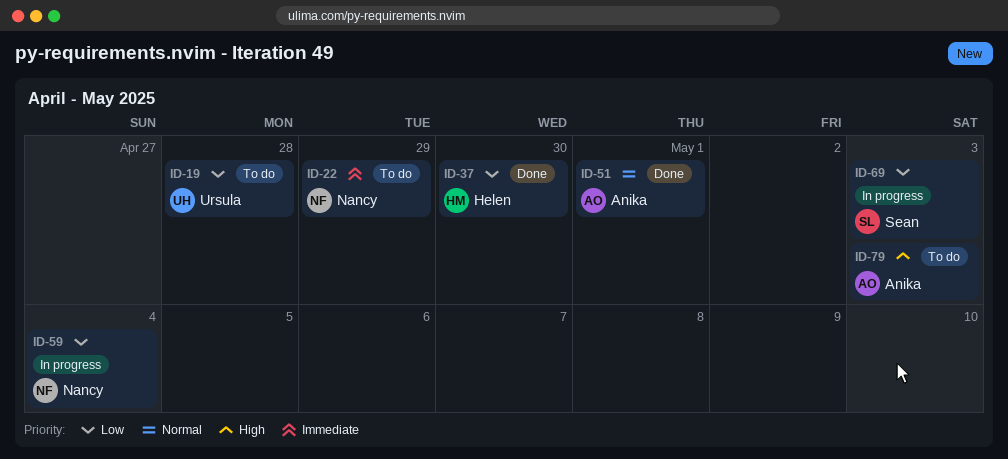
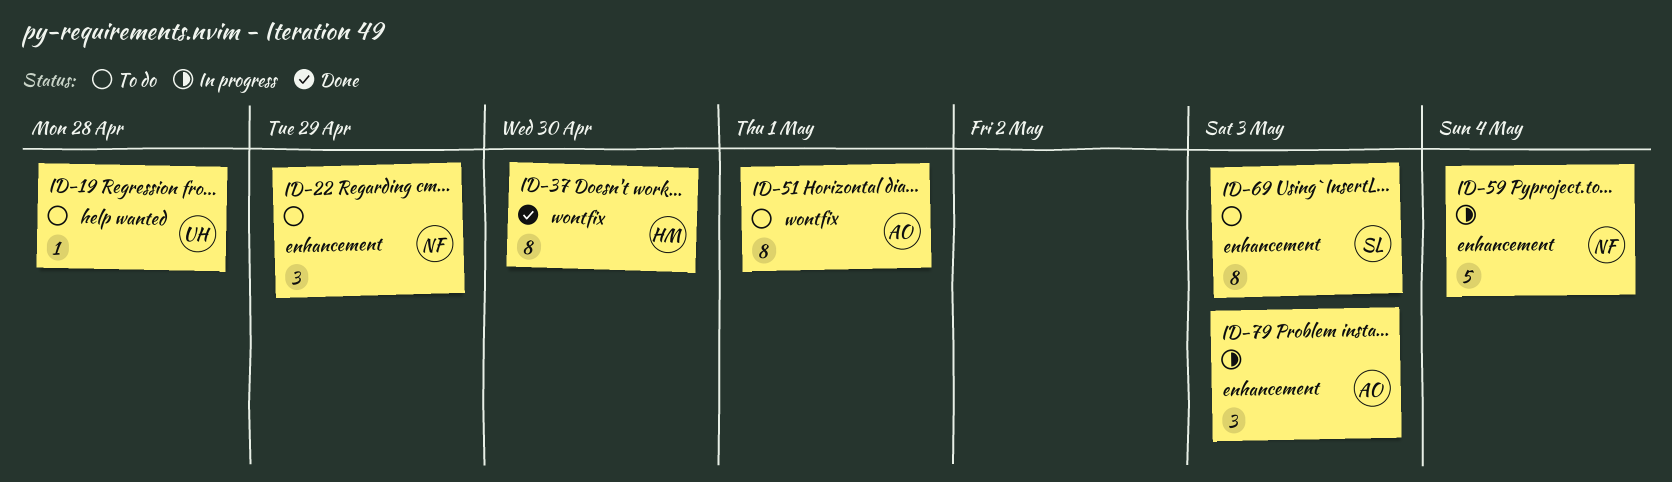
ID-51, status: Done -> To do
ID-69, status: In progress -> To do
ID-79, status: To do -> In progress

